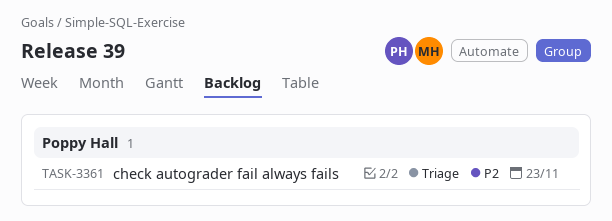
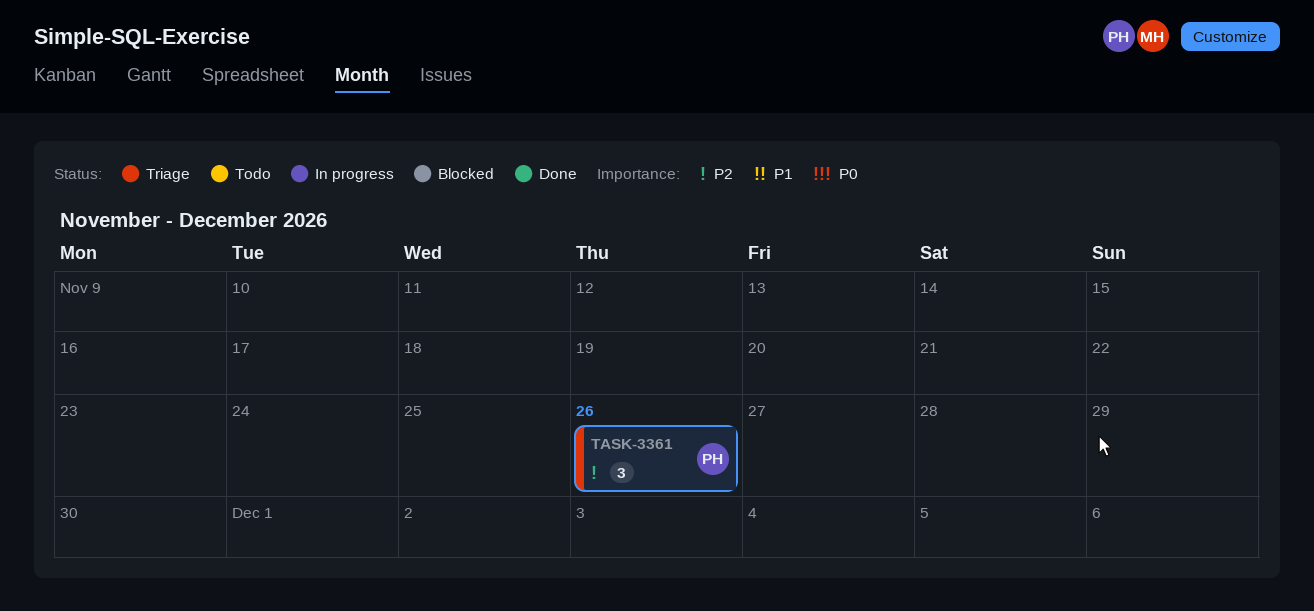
TASK-3361, due: Nov 23 -> Nov 26

